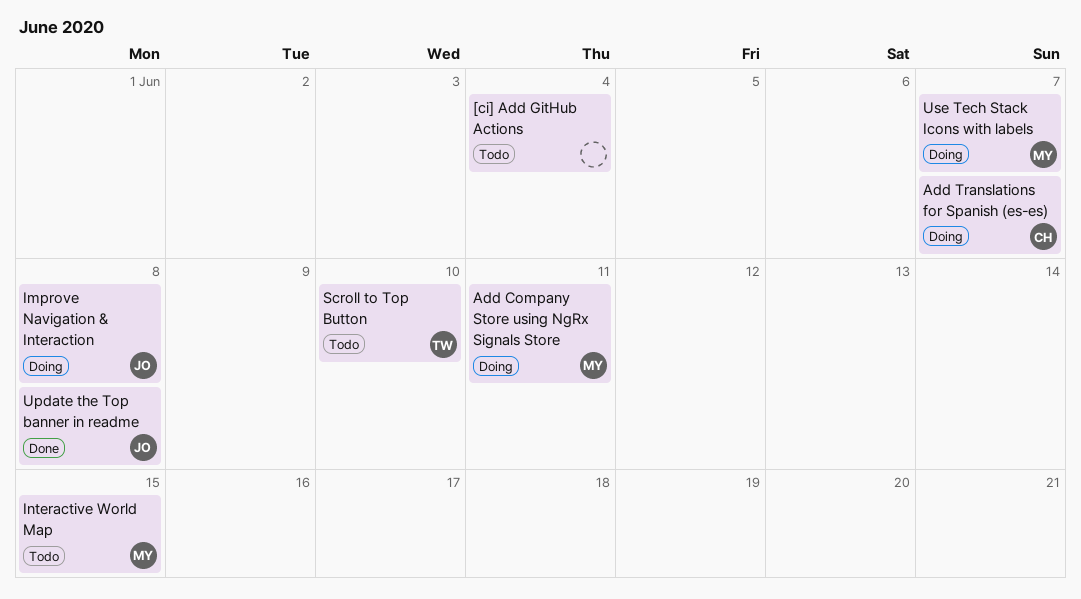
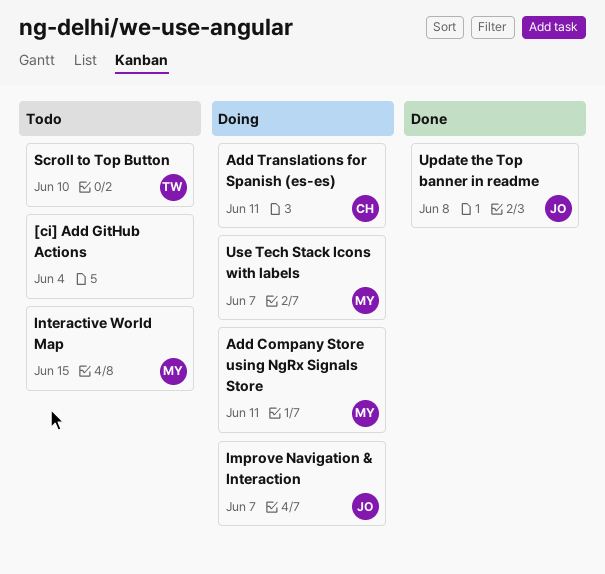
Add Translations for Spanish (es-es), due: Jun 7 -> Jun 11
Improve Navigation & Interaction, due: Jun 8 -> Jun 7

